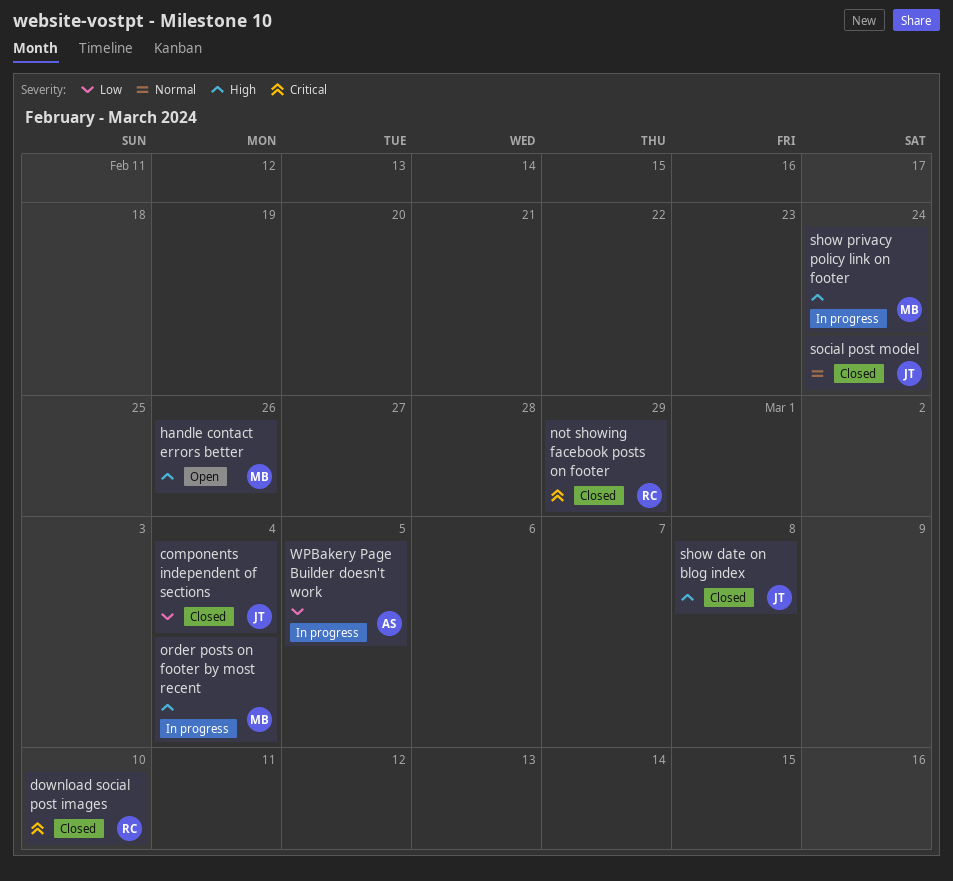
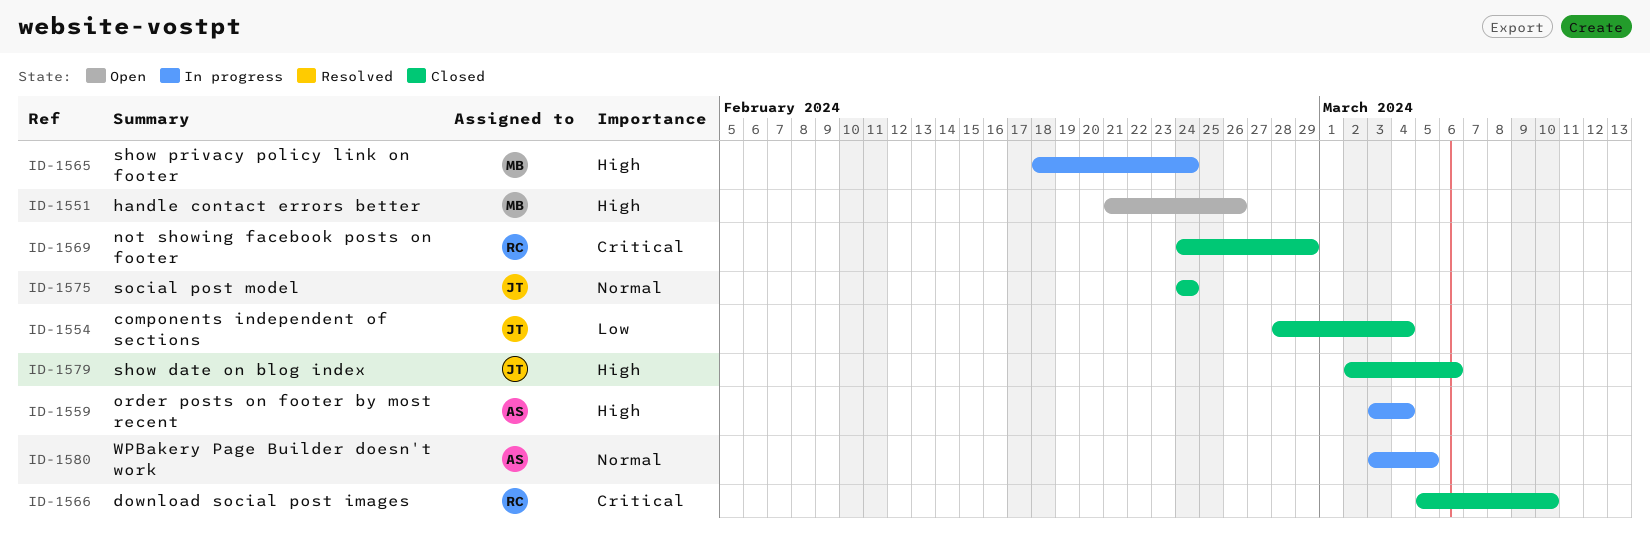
order posts on footer by most recent, owner: MB -> AS
show date on blog index, due: Mar 8 -> Mar 6
WPBakery Page Builder doesn't work, priority: Low -> Normal

